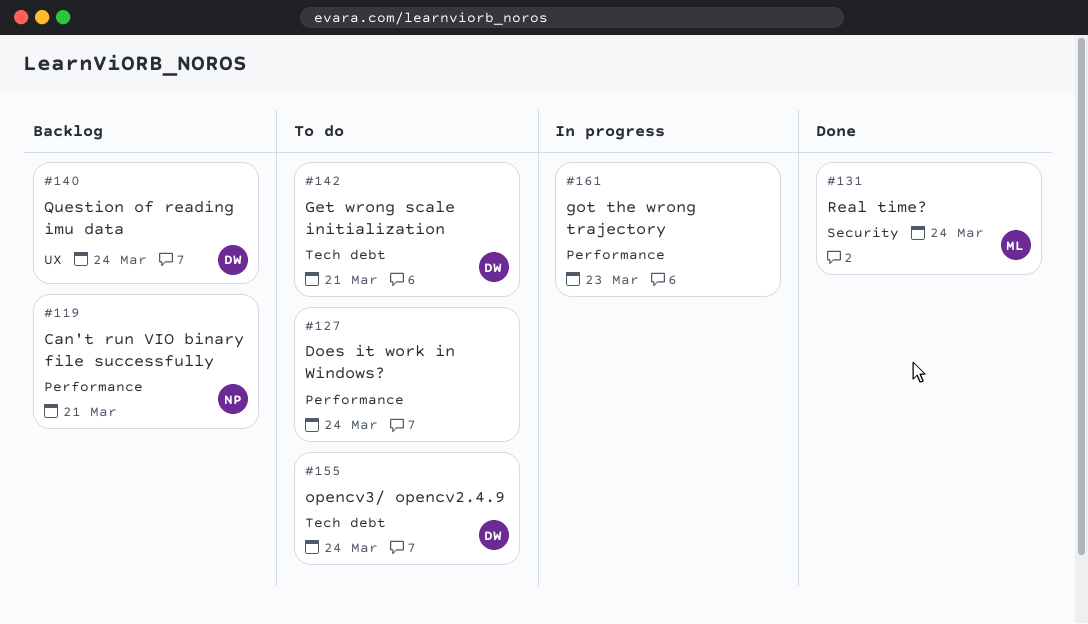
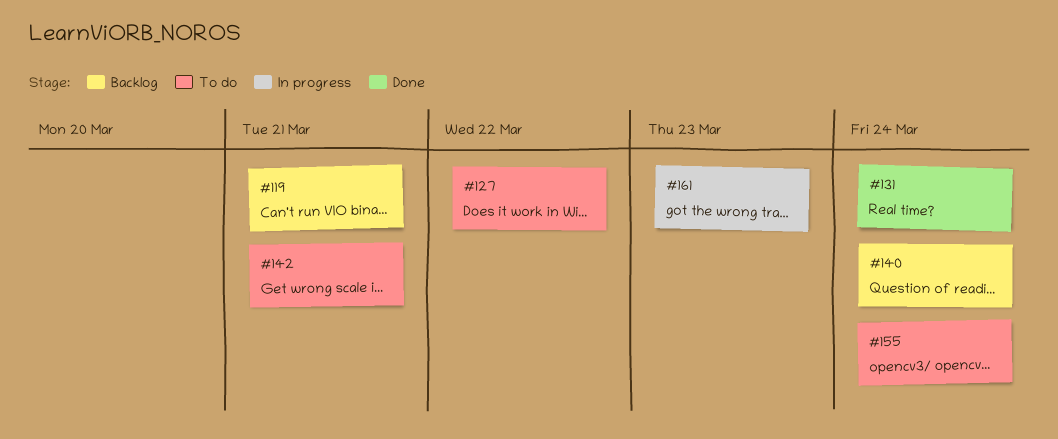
#127, due: Mar 24 -> Mar 22

